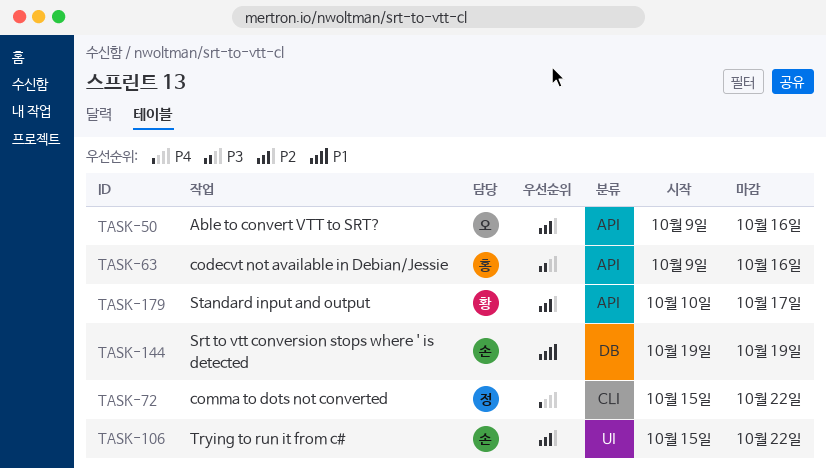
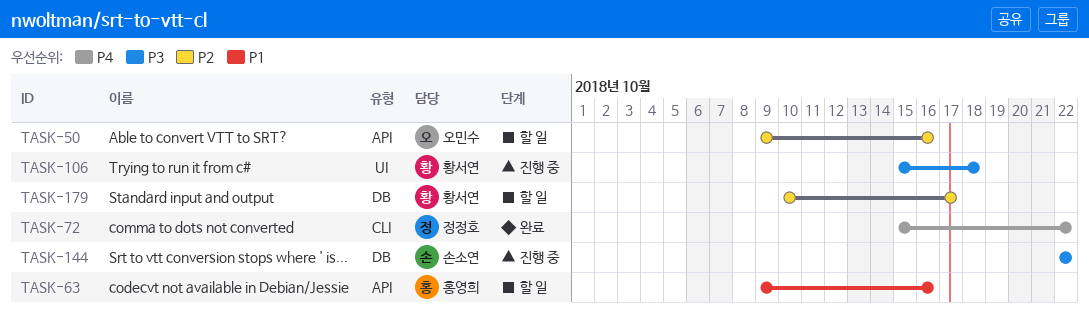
TASK-63, priority: P3 -> P1
TASK-106, owner: 손소연 -> 황서연
TASK-106, priority: P2 -> P3
TASK-106, due: Oct 22 -> Oct 18
TASK-144, priority: P1 -> P3
TASK-144, start: Oct 19 -> Oct 22
TASK-144, due: Oct 19 -> Oct 22
TASK-179, label: API -> DB

